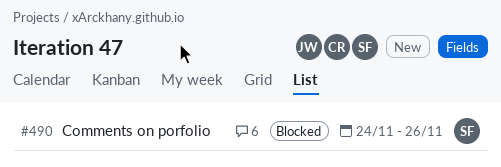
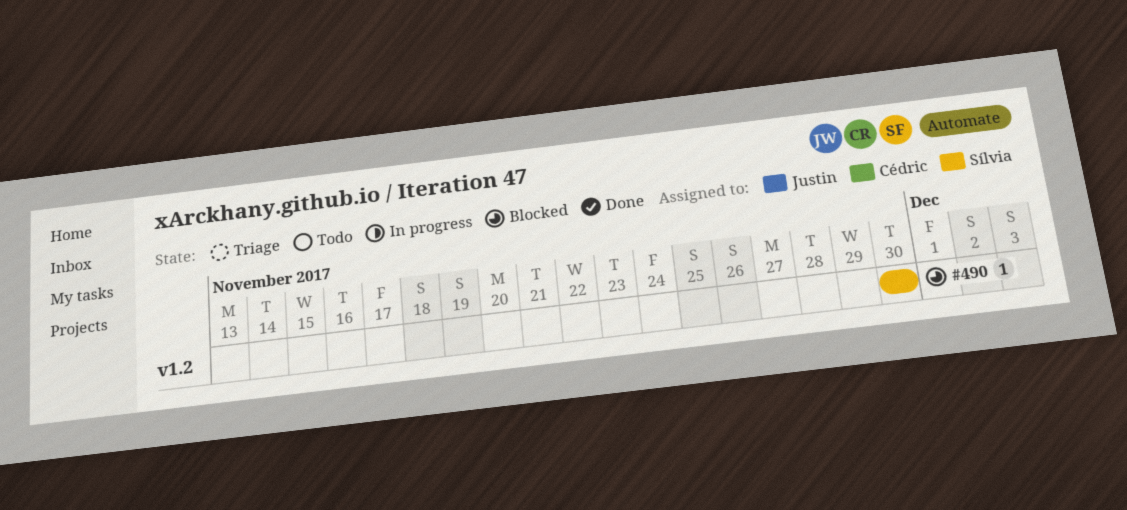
#490, start: Nov 24 -> Nov 30
#490, due: Nov 26 -> Nov 30

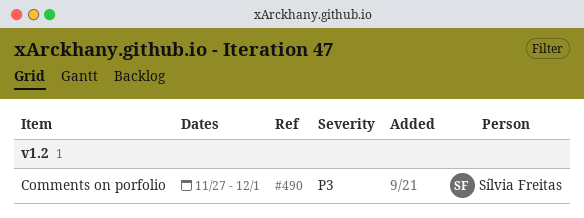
#490, start: Nov 30 -> Nov 27
#490, due: Nov 30 -> Dec 1

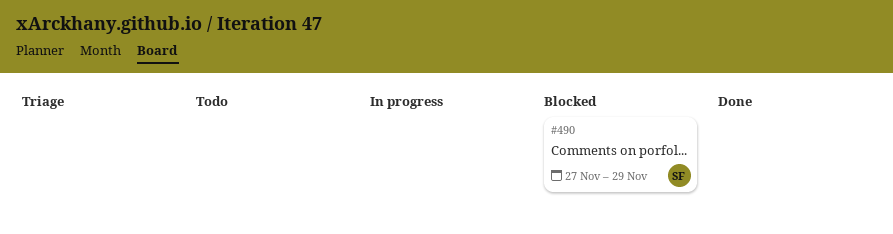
#490, due: Dec 1 -> Nov 29

